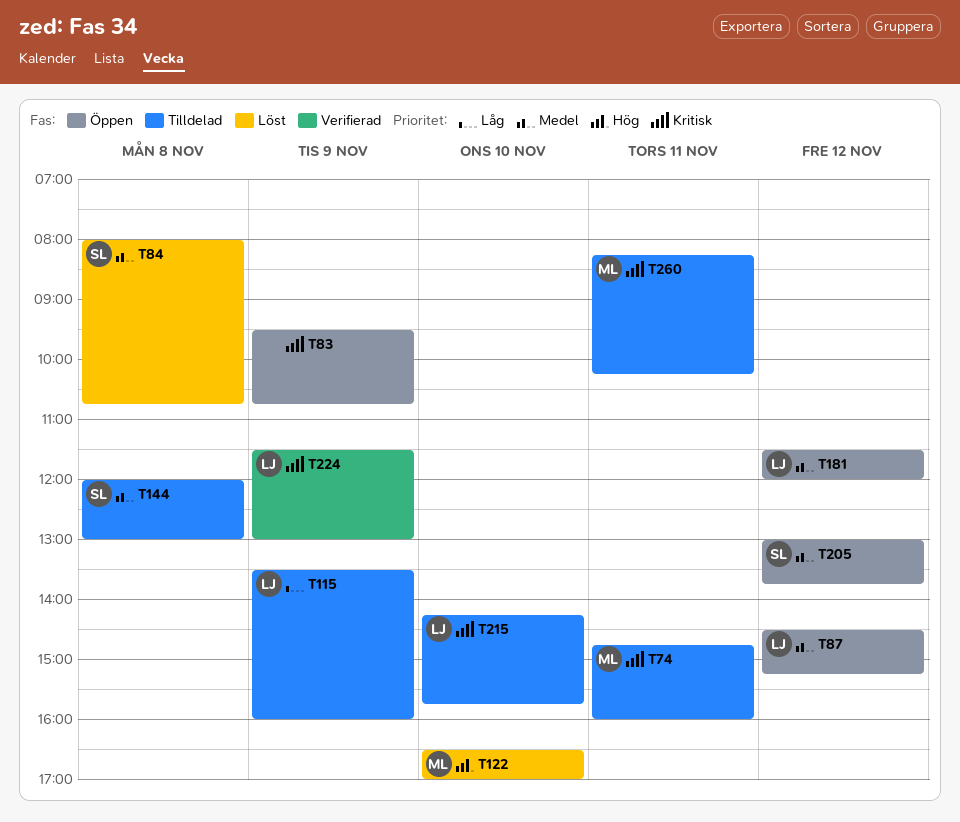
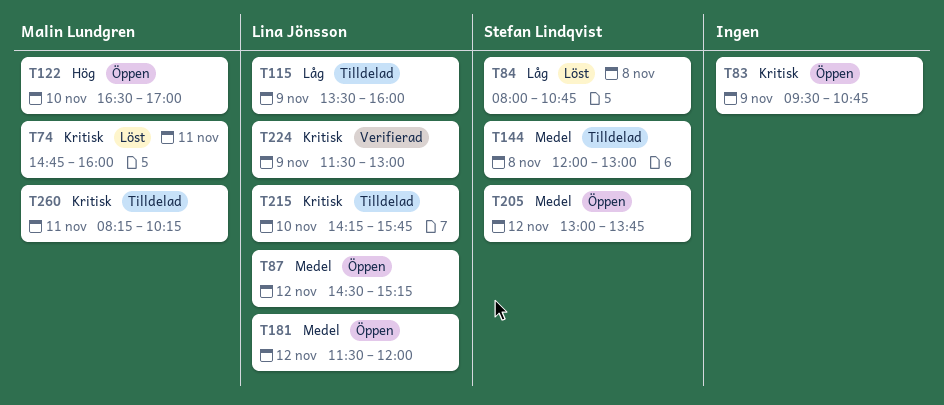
T74, status: Tilldelad -> Löst
T84, priority: Medel -> Låg
T122, status: Löst -> Öppen

